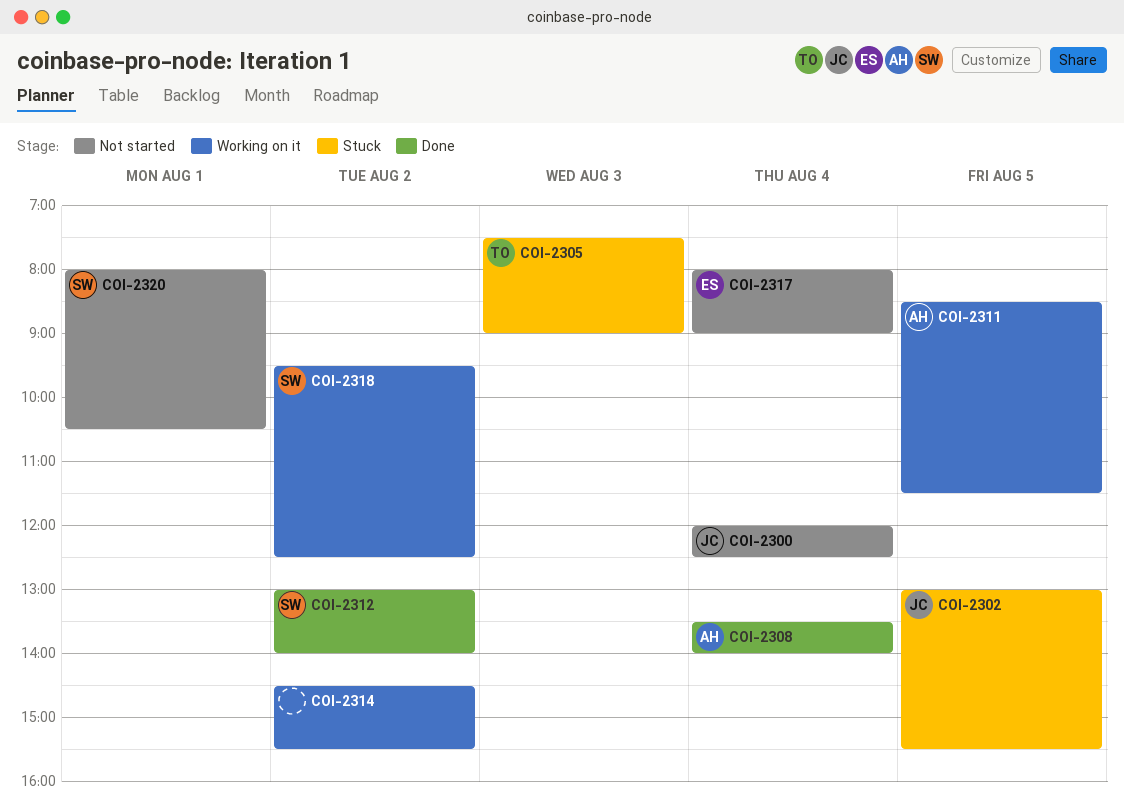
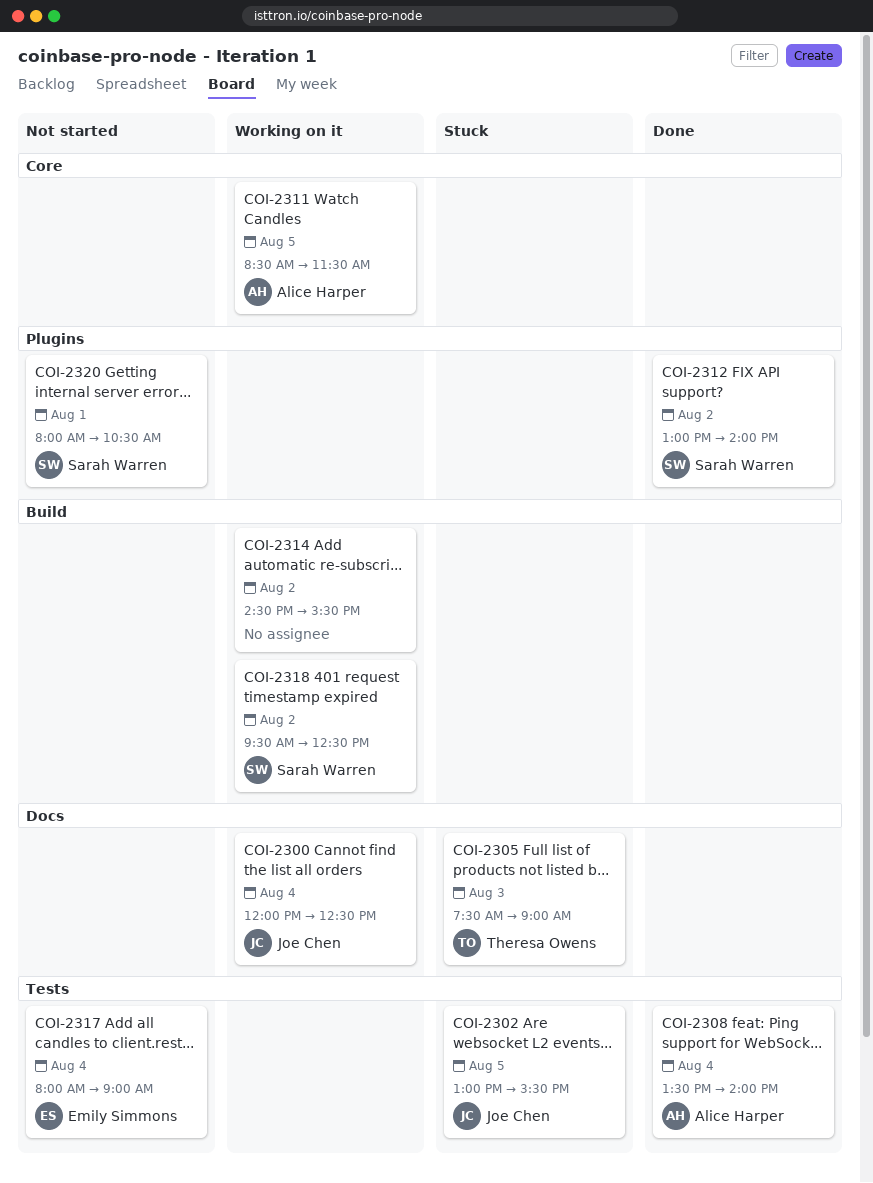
COI-2300, status: Not started -> Working on it

